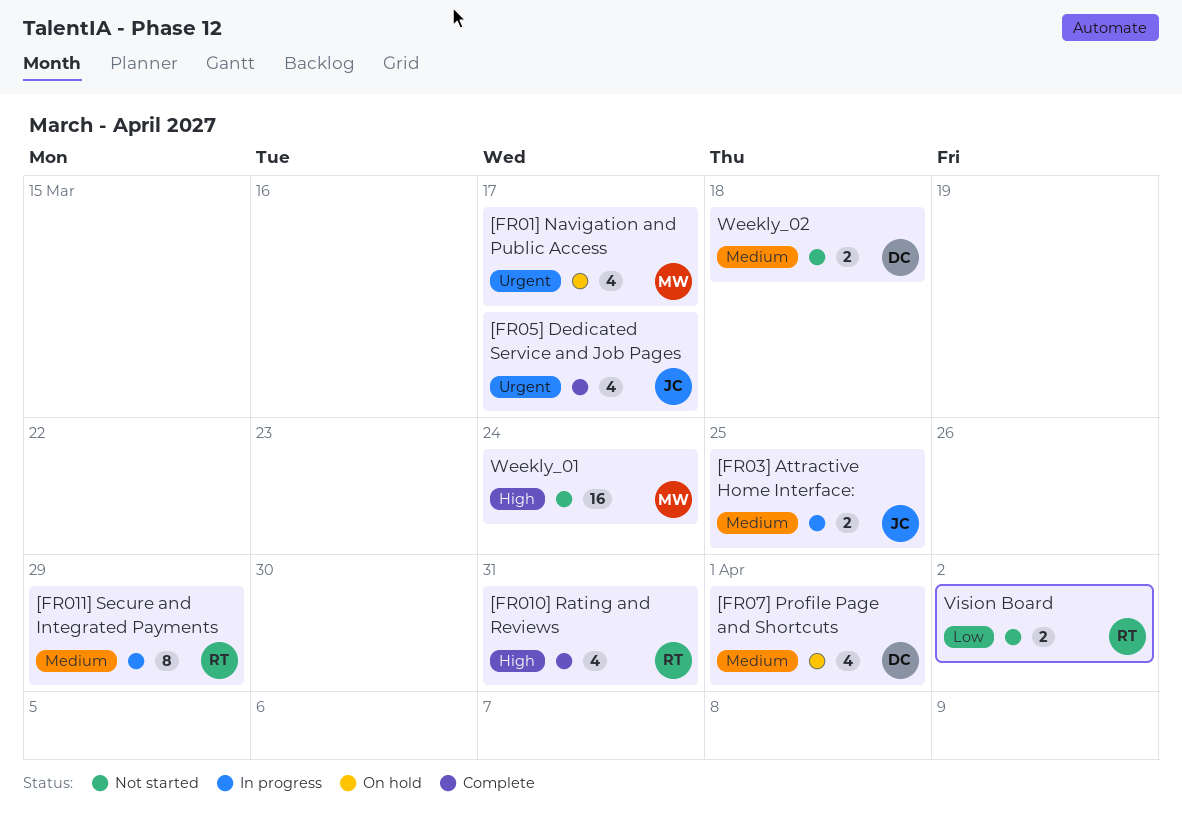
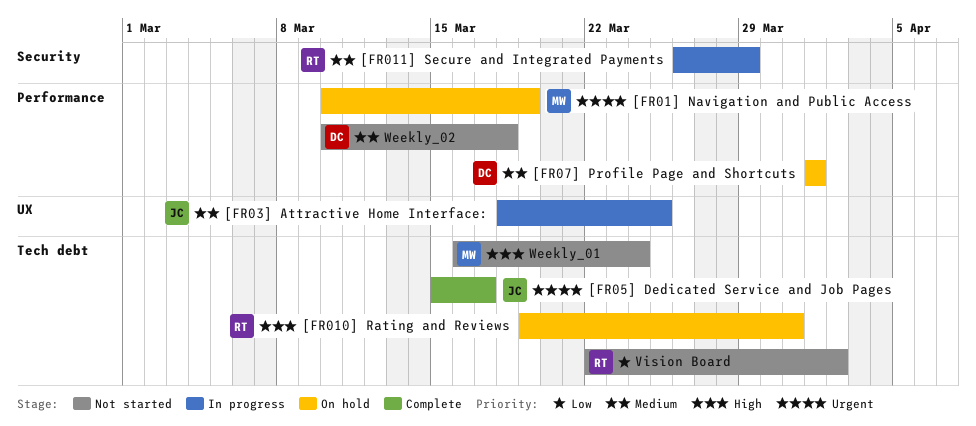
[FR010] Rating and Reviews, status: Complete -> On hold
[FR01] Navigation and Public Access, due: Mar 17 -> Mar 19

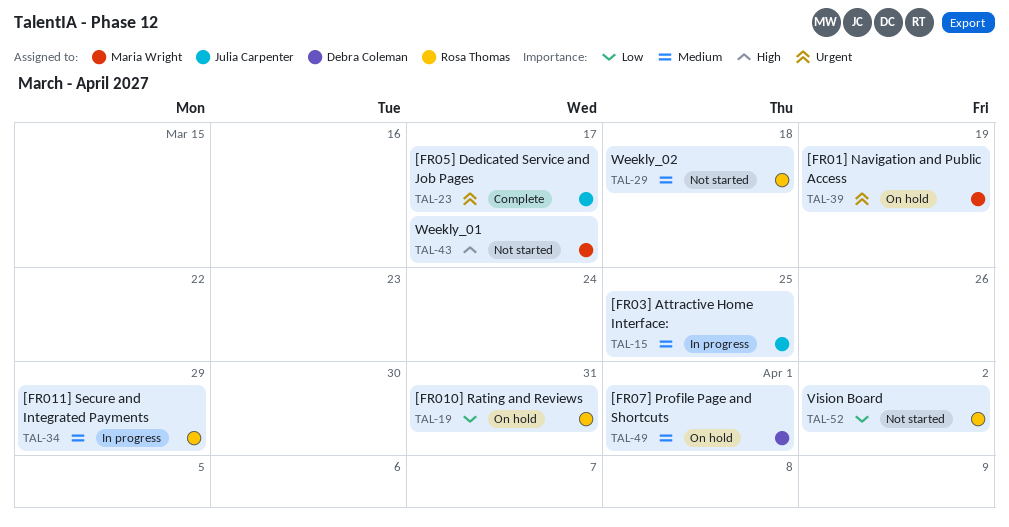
[FR010] Rating and Reviews, priority: High -> Low
Weekly_01, due: Mar 24 -> Mar 17
Weekly_02, owner: Debra Coleman -> Rosa Thomas

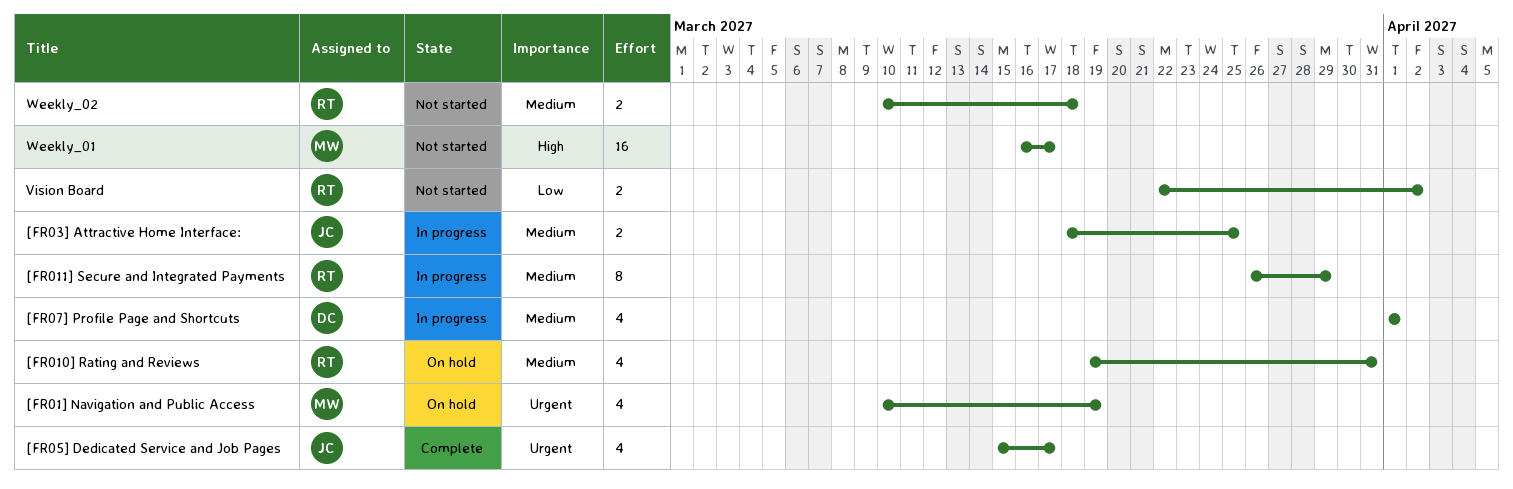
[FR010] Rating and Reviews, priority: Low -> Medium
[FR07] Profile Page and Shortcuts, status: On hold -> In progress

